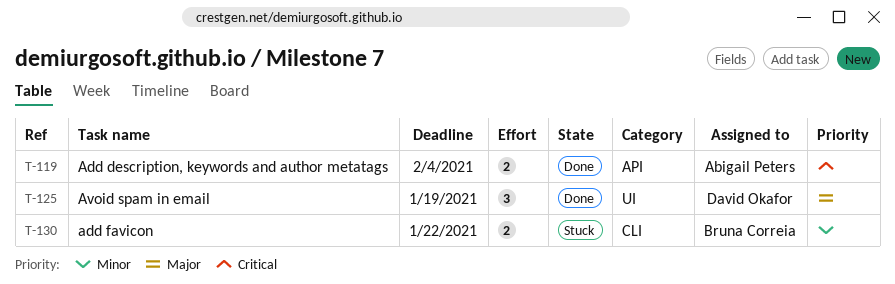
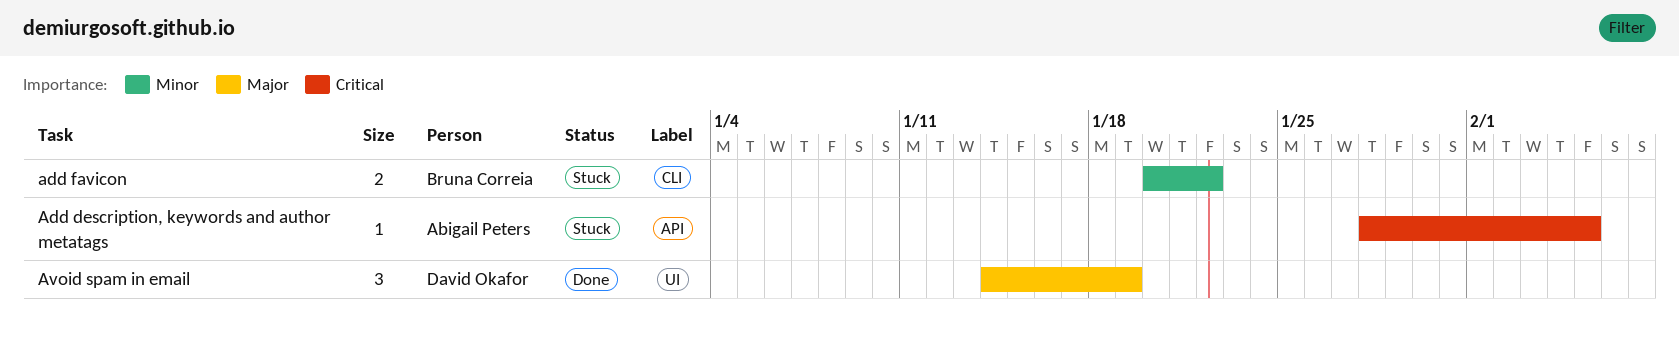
Add description, keywords and author metatags, status: Done -> Stuck
Add description, keywords and author metatags, estimate: 2 -> 1
Add description, keywords and author metatags, due: Feb 4 -> Feb 5

